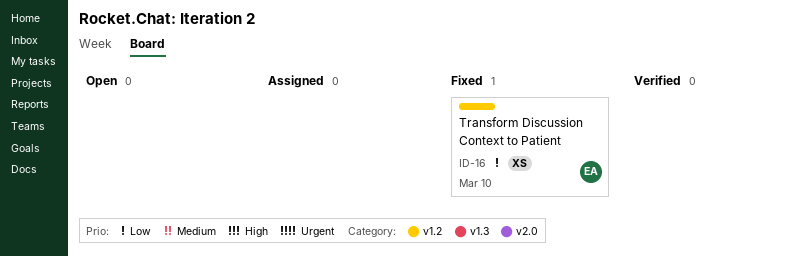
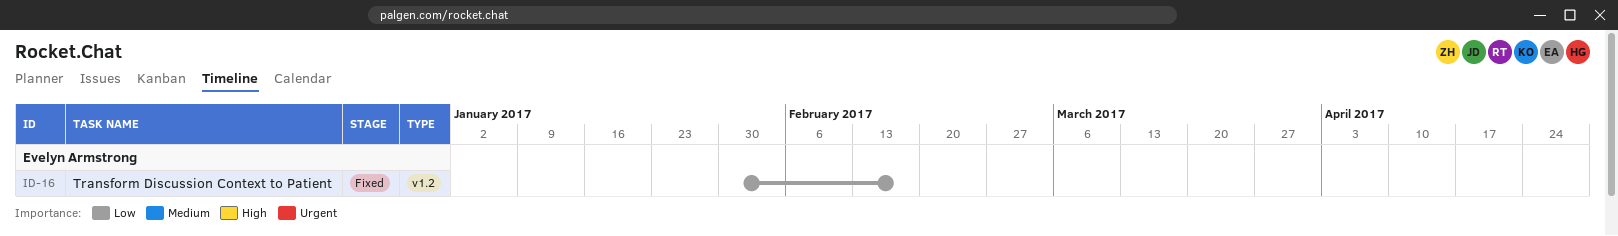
ID-16, due: Mar 10 -> Feb 17

